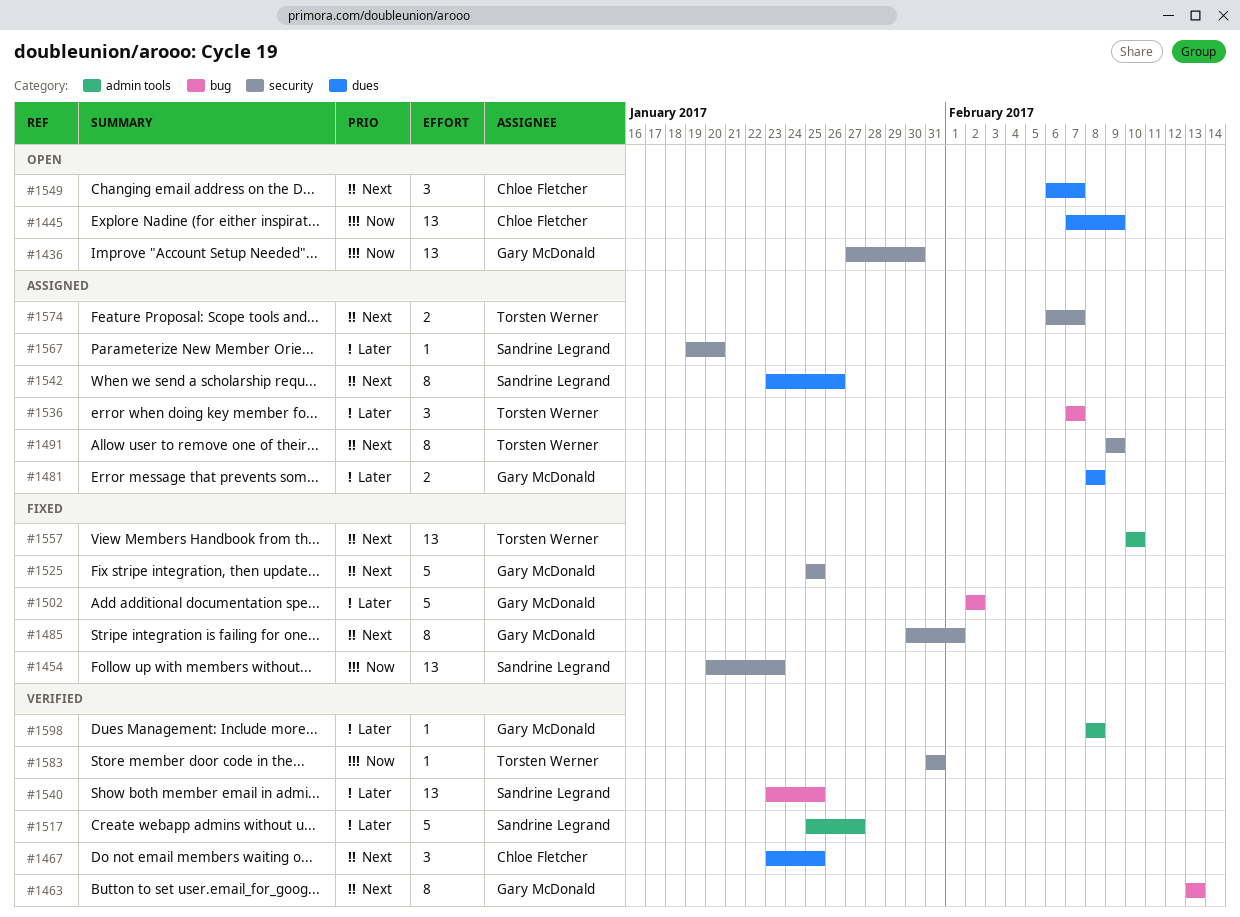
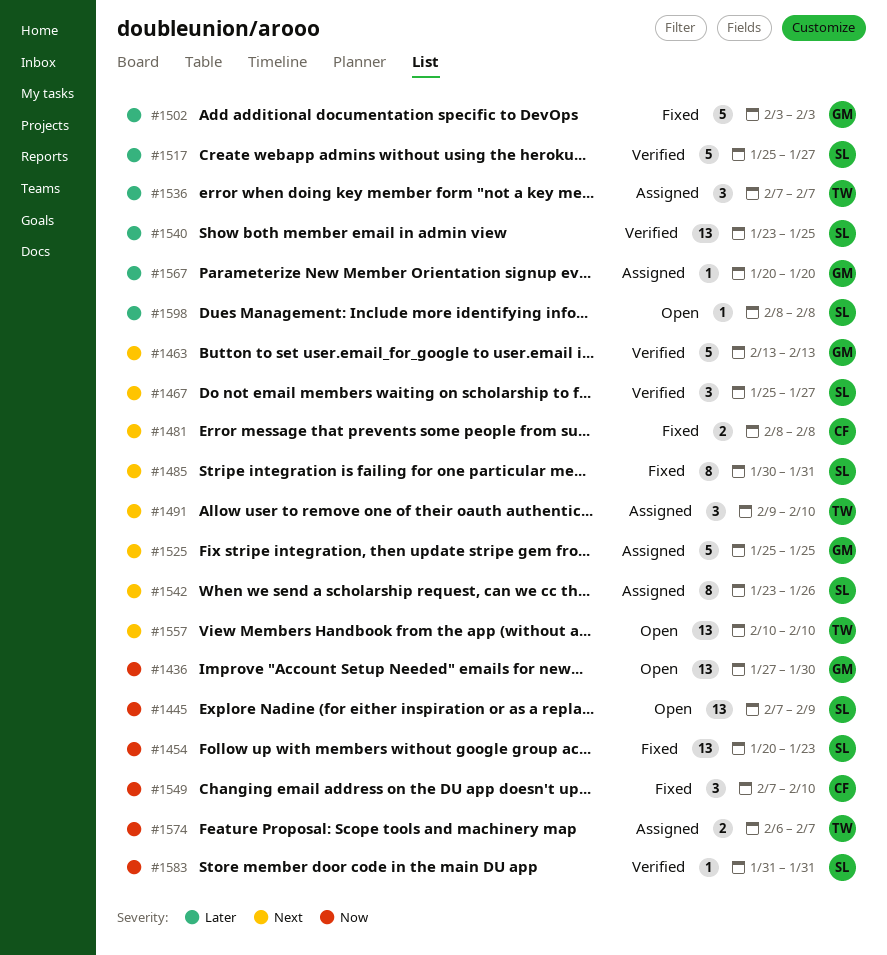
#1445, owner: Chloe Fletcher -> Sandrine Legrand
#1463, estimate: 8 -> 5
#1467, owner: Chloe Fletcher -> Sandrine Legrand
#1467, start: Jan 23 -> Jan 25
#1467, due: Jan 25 -> Jan 27
#1481, status: Assigned -> Fixed
#1481, owner: Gary McDonald -> Chloe Fletcher
#1481, priority: Later -> Next
#1485, owner: Gary McDonald -> Sandrine Legrand
#1485, due: Feb 1 -> Jan 31
#1491, estimate: 8 -> 3
#1491, due: Feb 9 -> Feb 10
#1502, start: Feb 2 -> Feb 3
#1502, due: Feb 2 -> Feb 3
#1525, status: Fixed -> Assigned
#1549, status: Open -> Fixed
#1549, priority: Next -> Now
#1549, start: Feb 6 -> Feb 7
#1549, due: Feb 7 -> Feb 10
#1557, status: Fixed -> Open
#1567, owner: Sandrine Legrand -> Gary McDonald
#1567, start: Jan 19 -> Jan 20
#1574, priority: Next -> Now
#1583, owner: Torsten Werner -> Sandrine Legrand
#1598, status: Verified -> Open
#1598, owner: Gary McDonald -> Sandrine Legrand

